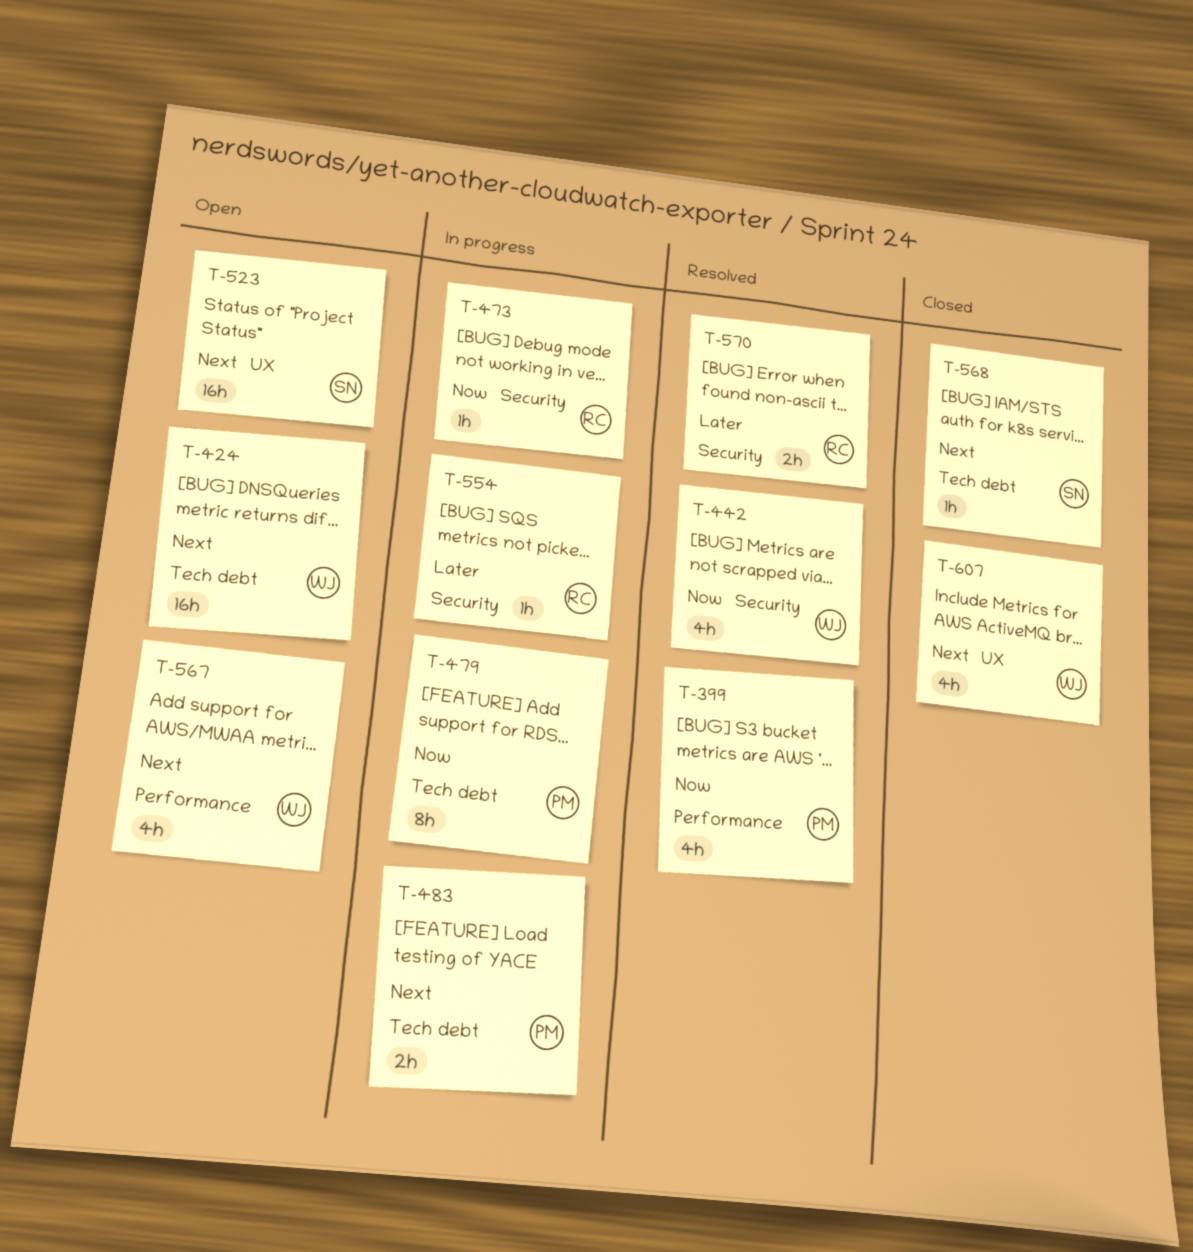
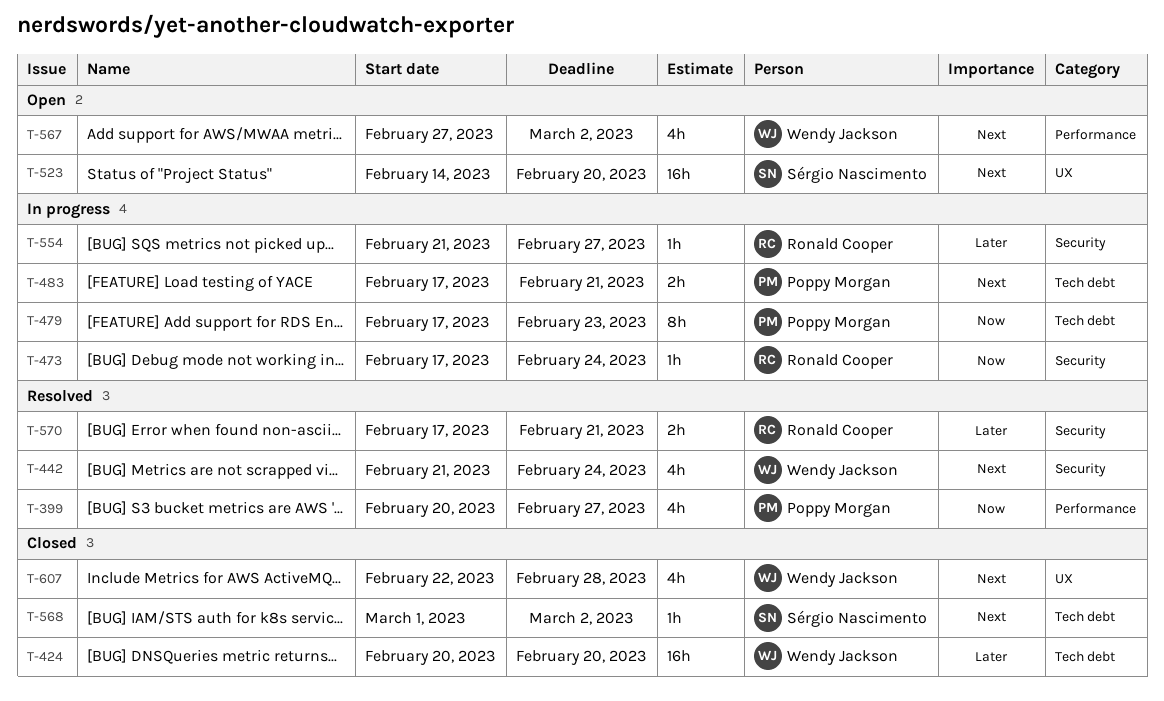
T-424, status: Open -> Closed
T-424, priority: Next -> Later
T-442, priority: Now -> Next

